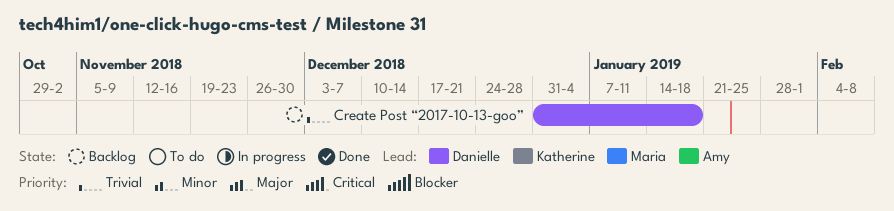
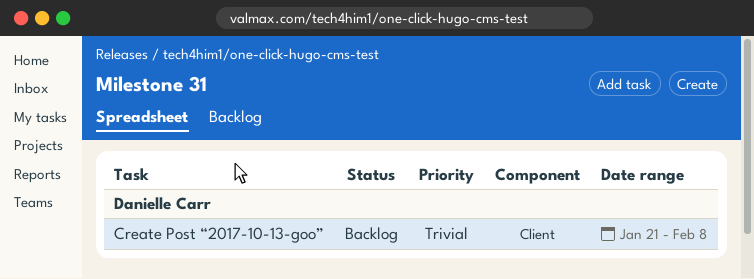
Create Post “2017-10-13-goo”, start: Dec 31 -> Jan 21
Create Post “2017-10-13-goo”, due: Jan 18 -> Feb 8

